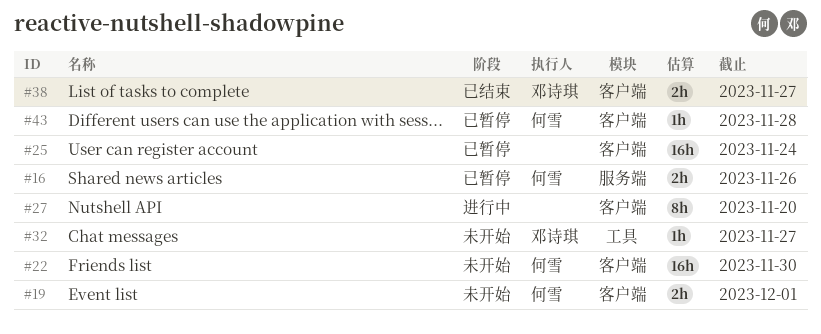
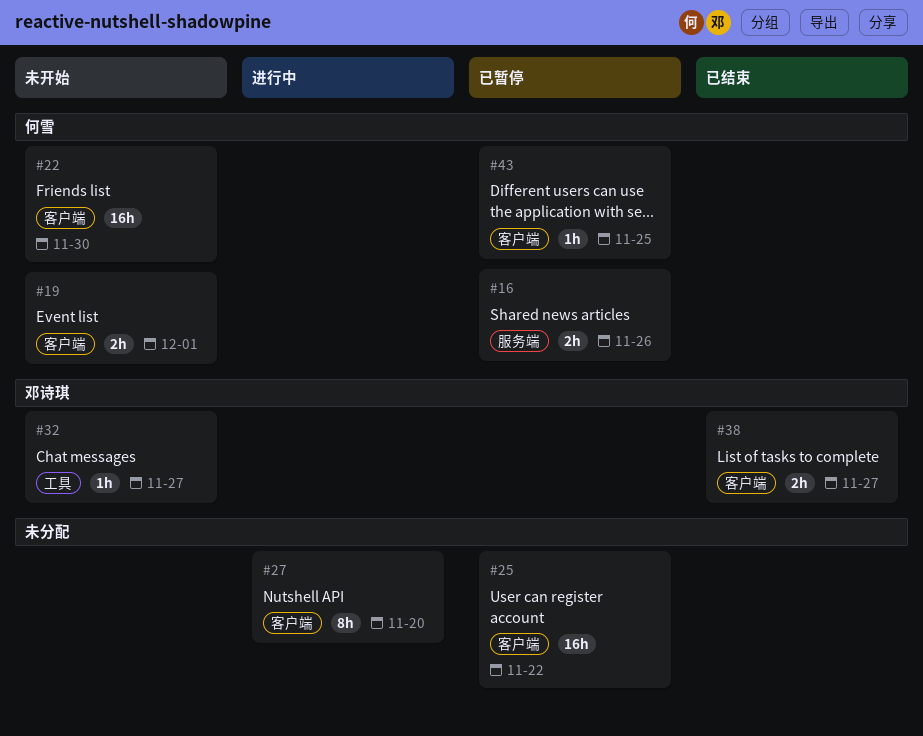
#25, due: Nov 24 -> Nov 22
#43, due: Nov 28 -> Nov 25

